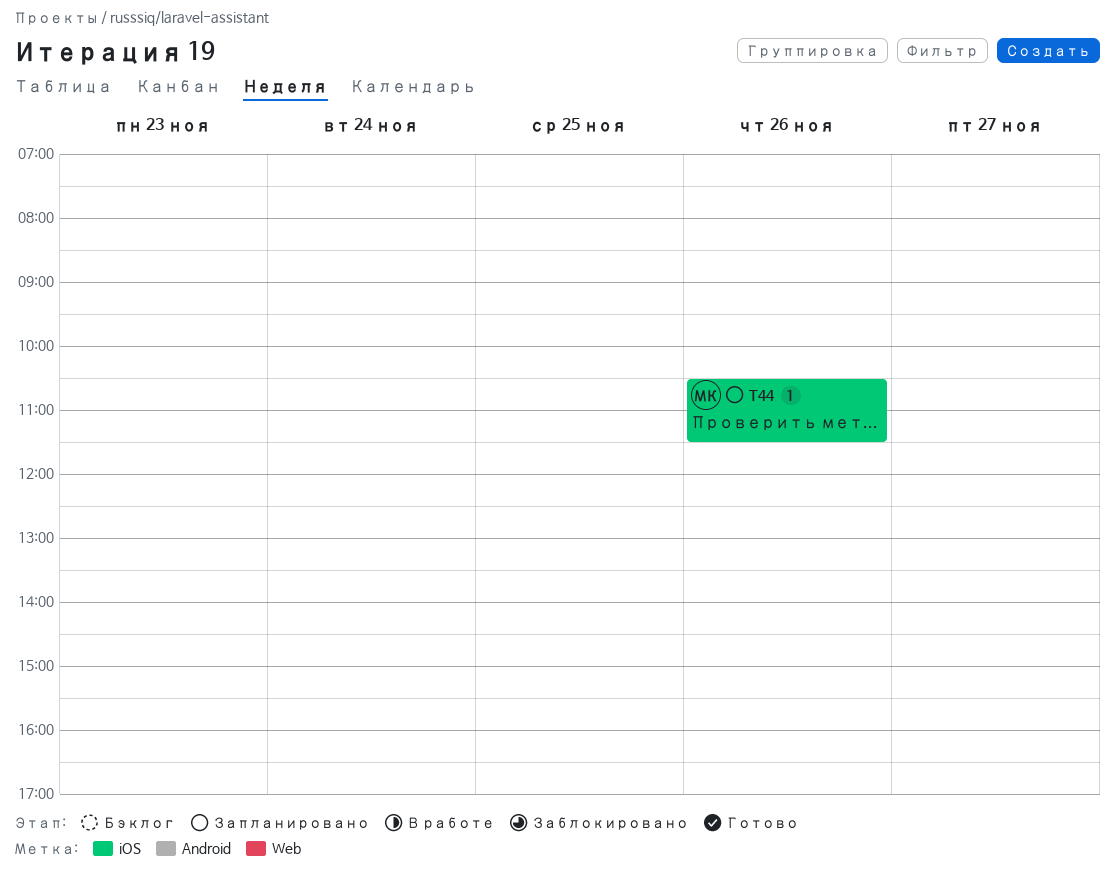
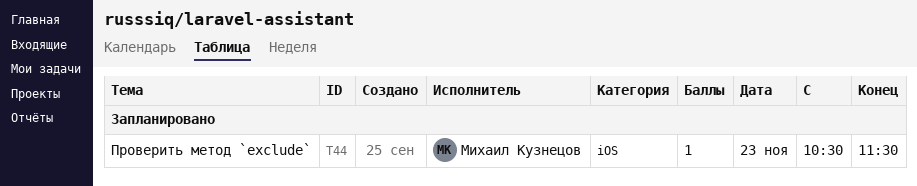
T44, day: Nov 26 -> Nov 23

